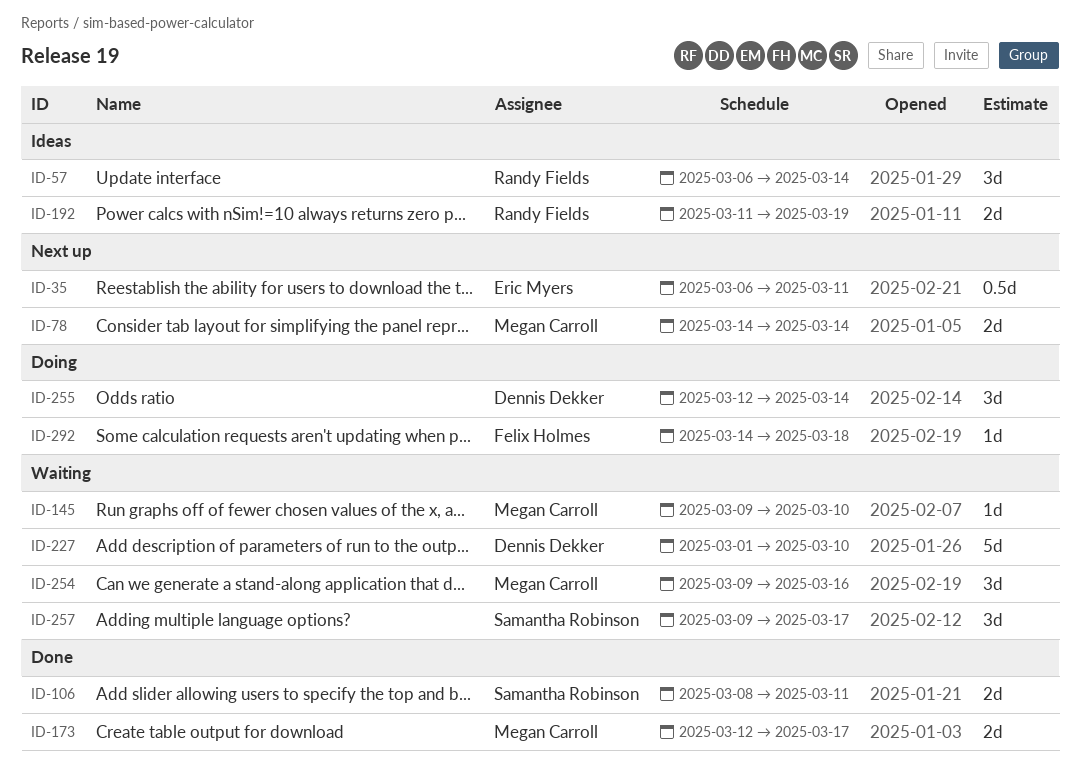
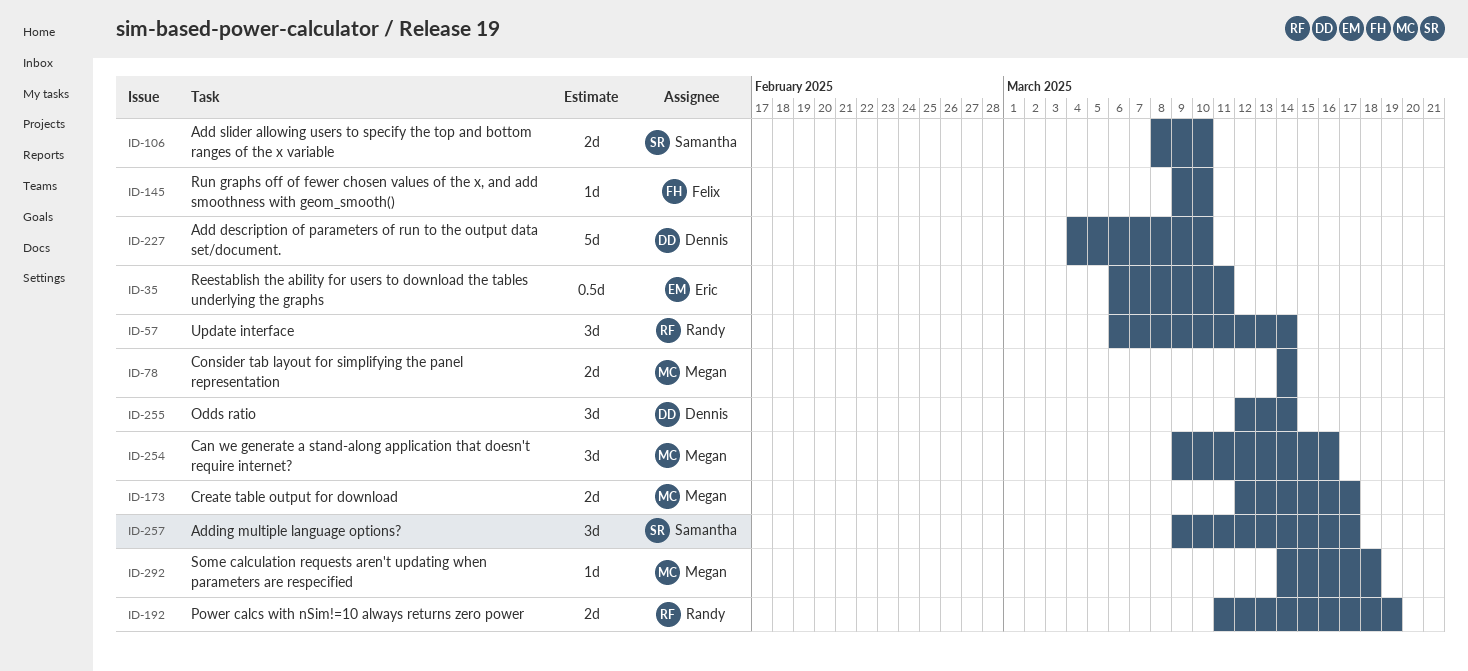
ID-106, due: Mar 11 -> Mar 10
ID-145, owner: Megan Carroll -> Felix Holmes
ID-227, start: Mar 1 -> Mar 4
ID-292, owner: Felix Holmes -> Megan Carroll

